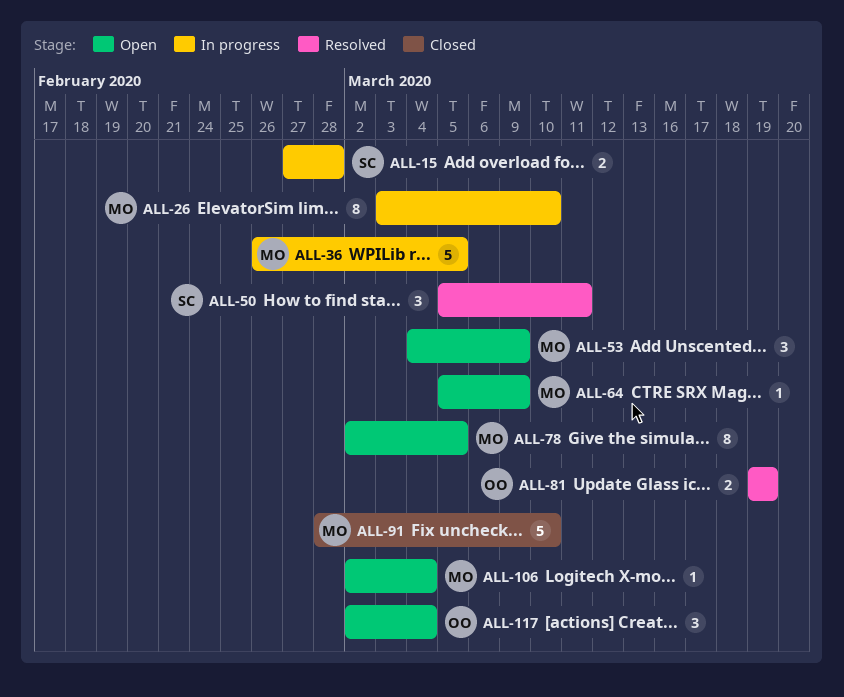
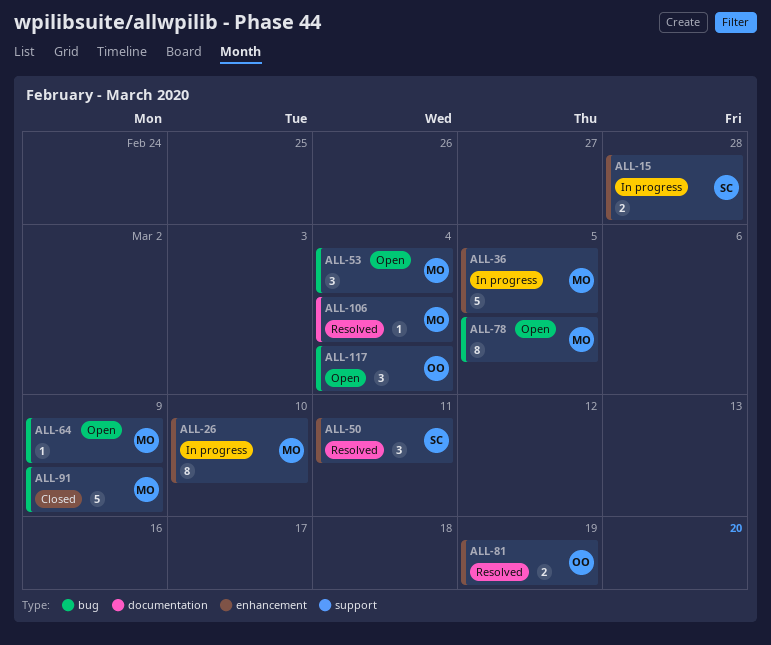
ALL-53, due: Mar 9 -> Mar 4
ALL-91, due: Mar 10 -> Mar 9
ALL-106, status: Open -> Resolved

